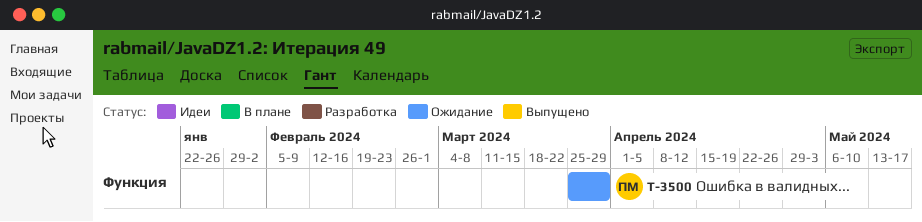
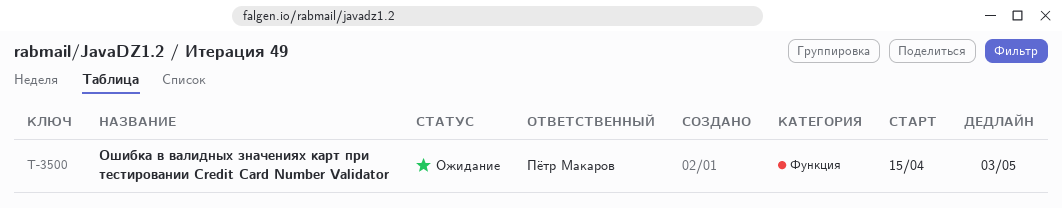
T-3500, start: Mar 25 -> Apr 15
T-3500, due: Mar 29 -> May 3

